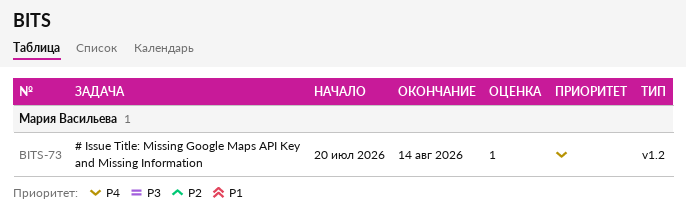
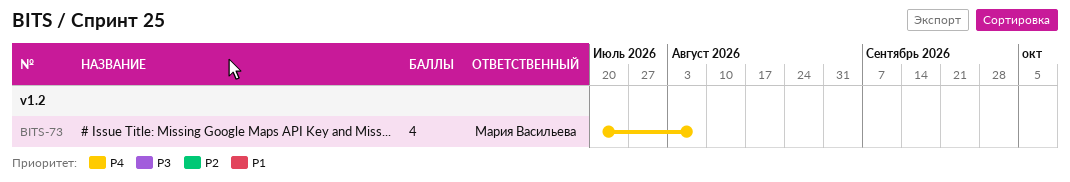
BITS-73, estimate: 1 -> 4
BITS-73, due: Aug 14 -> Aug 7

